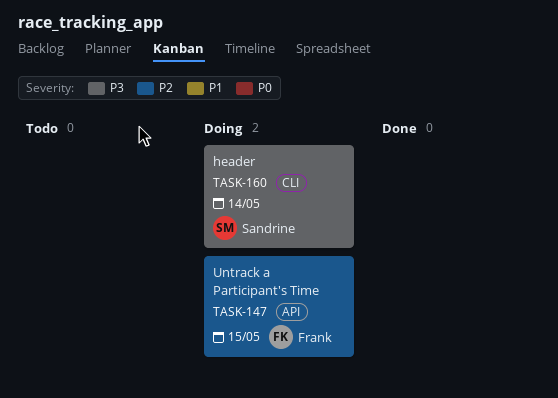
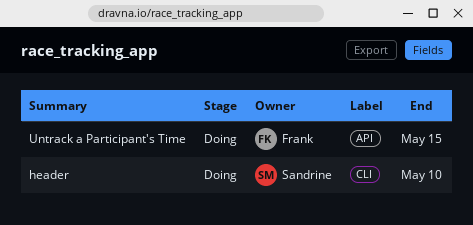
header, due: May 14 -> May 10

